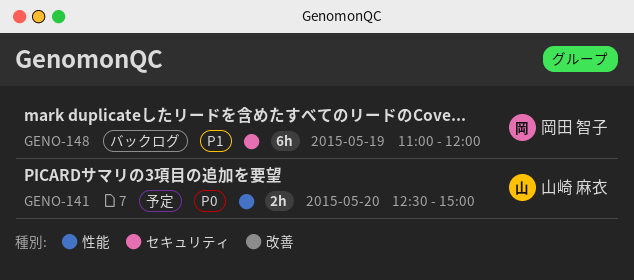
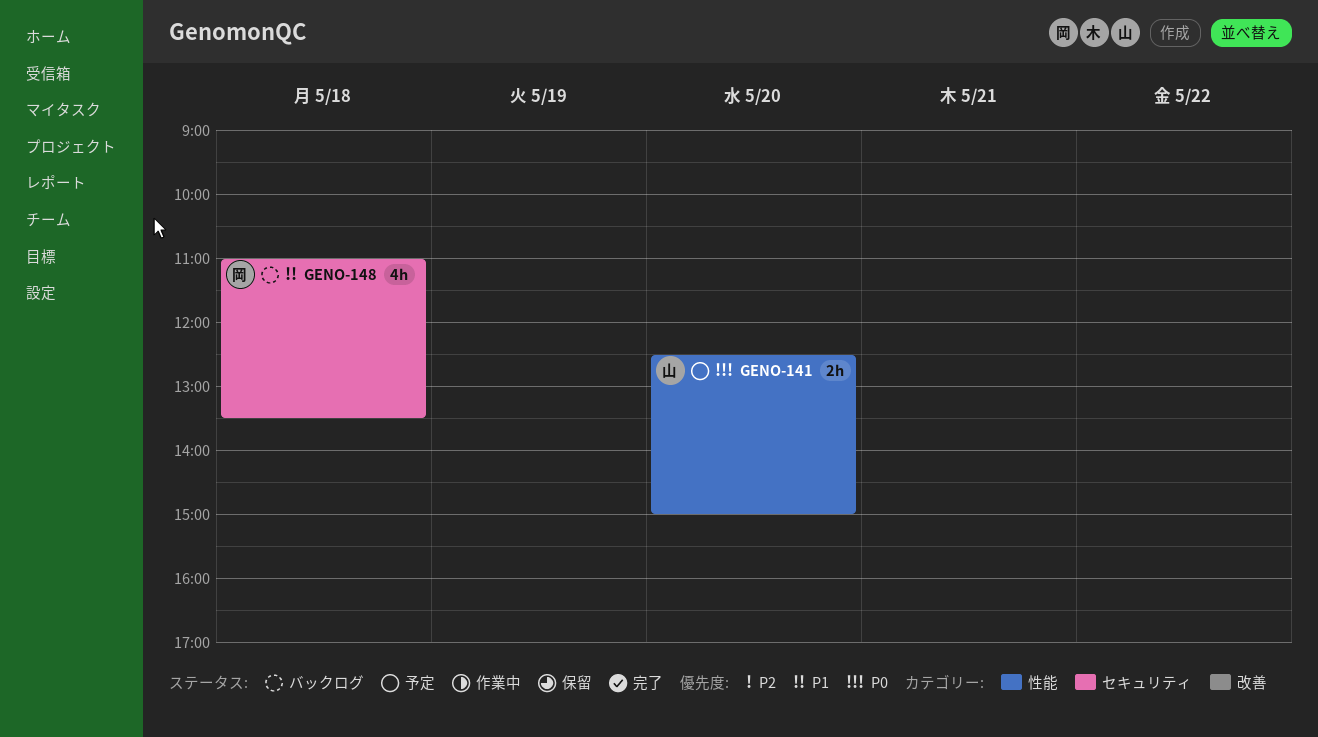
GENO-148, estimate: 6h -> 4h
GENO-148, day: May 19 -> May 18
GENO-148, ends: 12:00 -> 13:30

